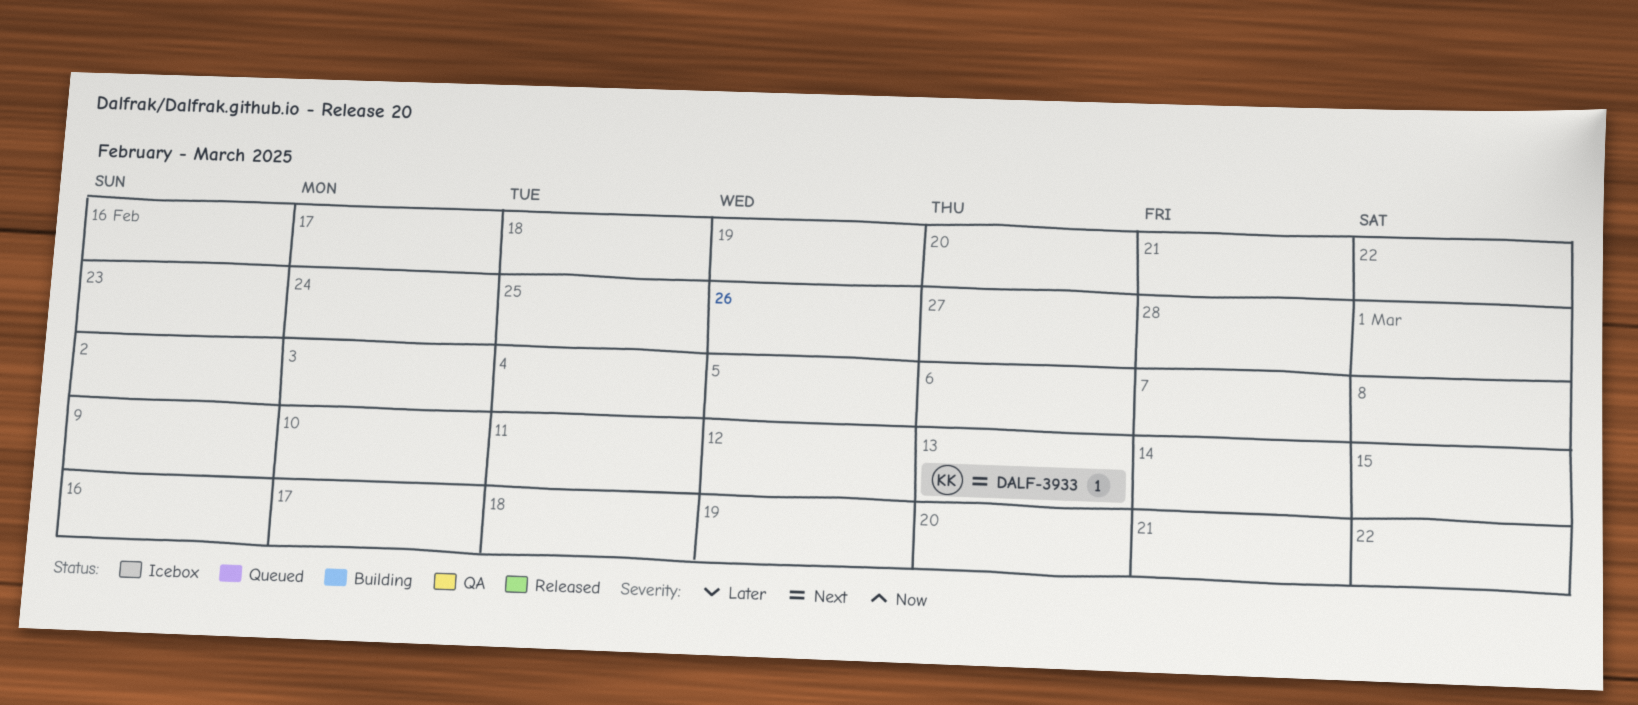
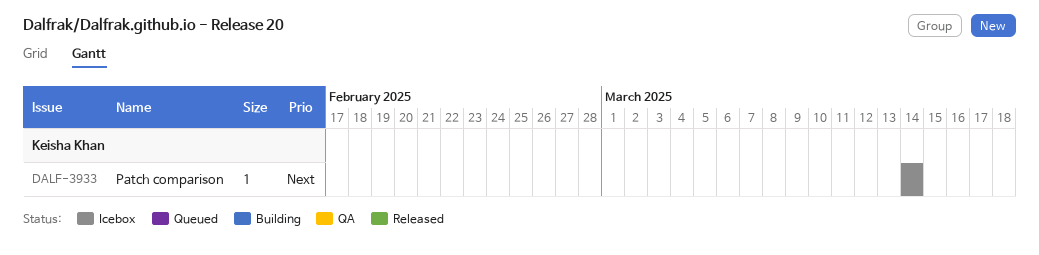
DALF-3933, start: Mar 13 -> Mar 14
DALF-3933, due: Mar 13 -> Mar 14

